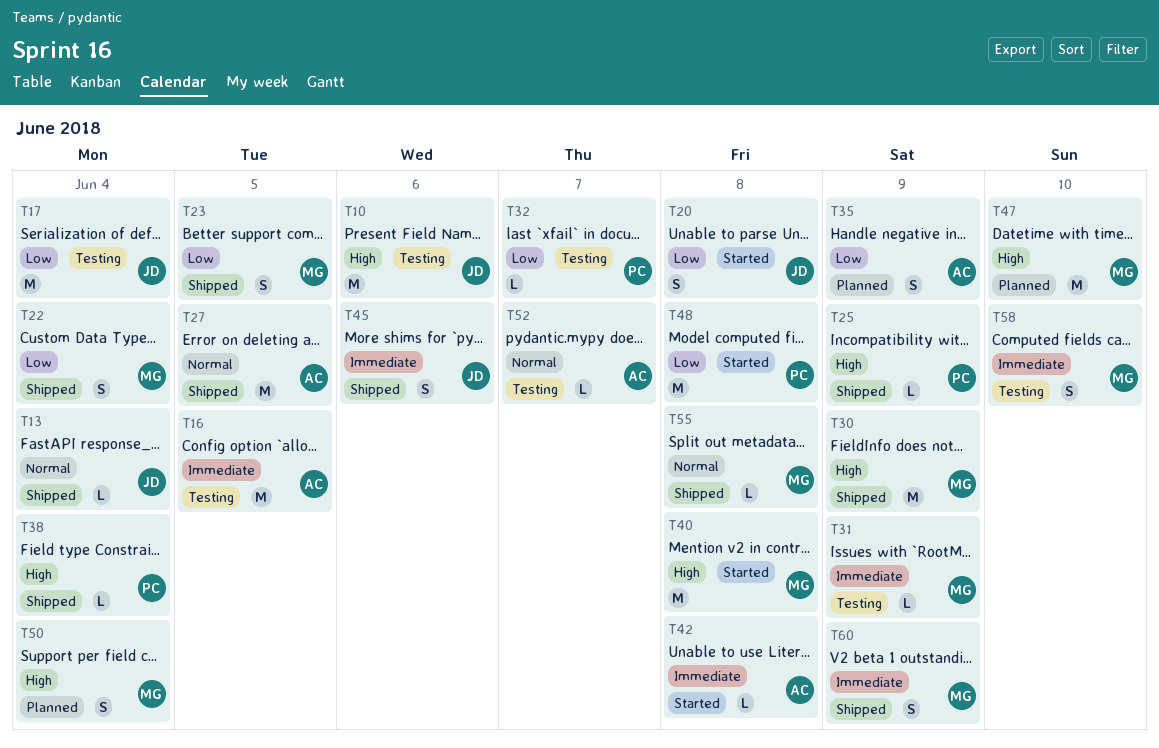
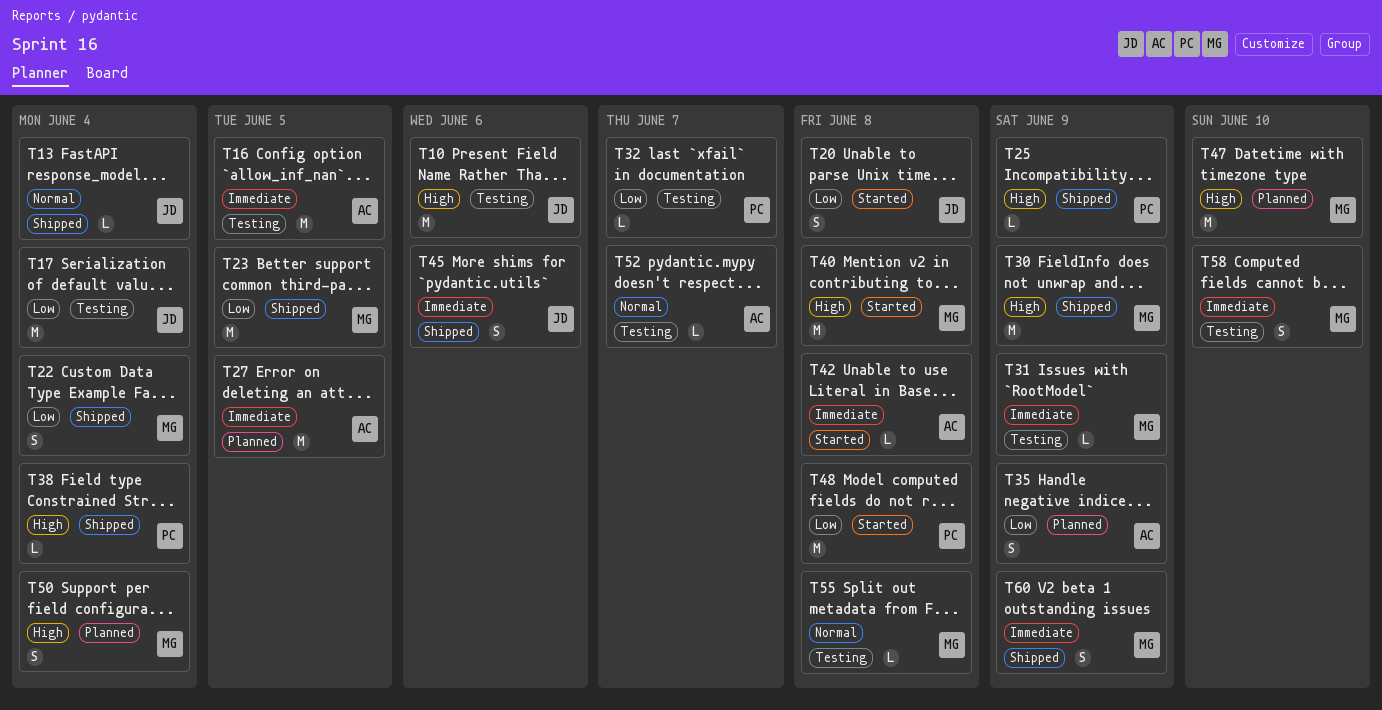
T23, estimate: S -> M
T27, status: Shipped -> Planned
T27, priority: Normal -> Immediate
T55, status: Shipped -> Testing

